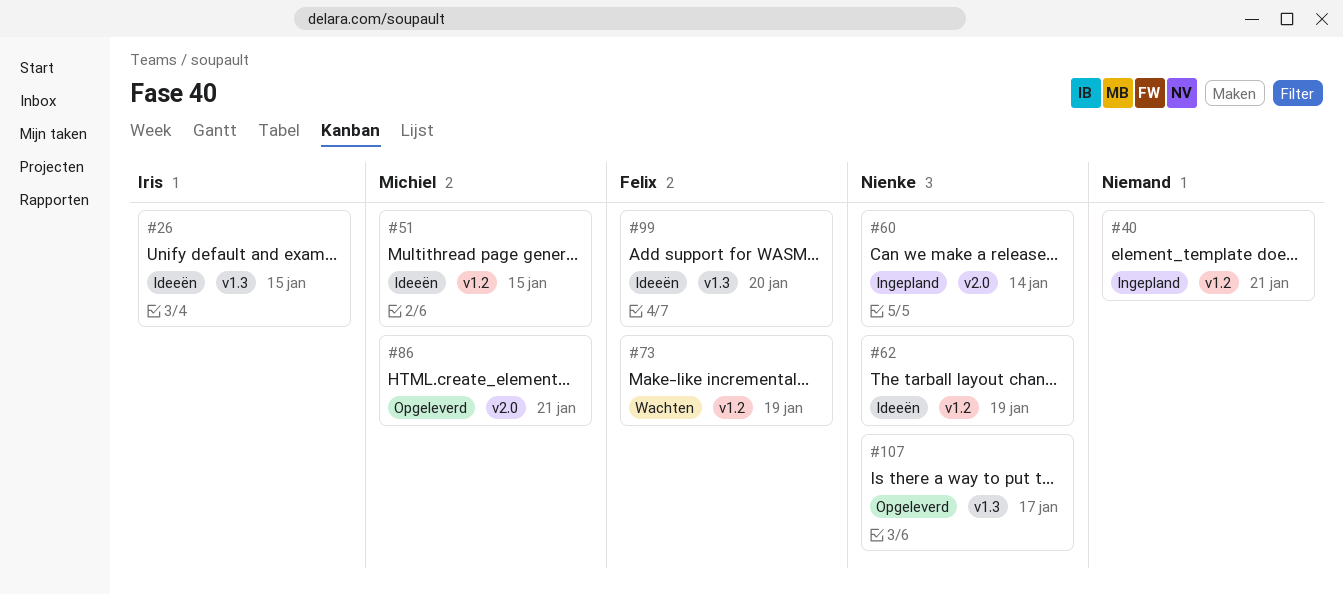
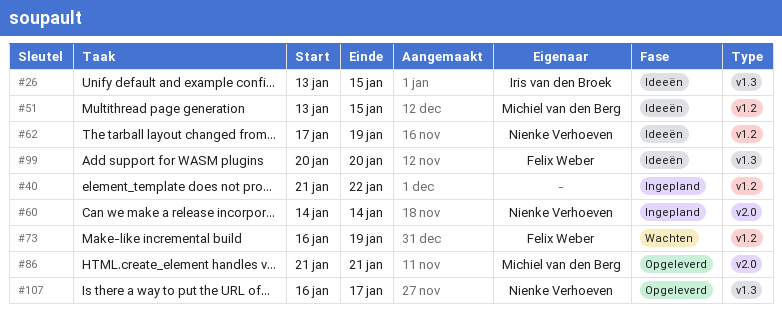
#40, due: Jan 21 -> Jan 22

